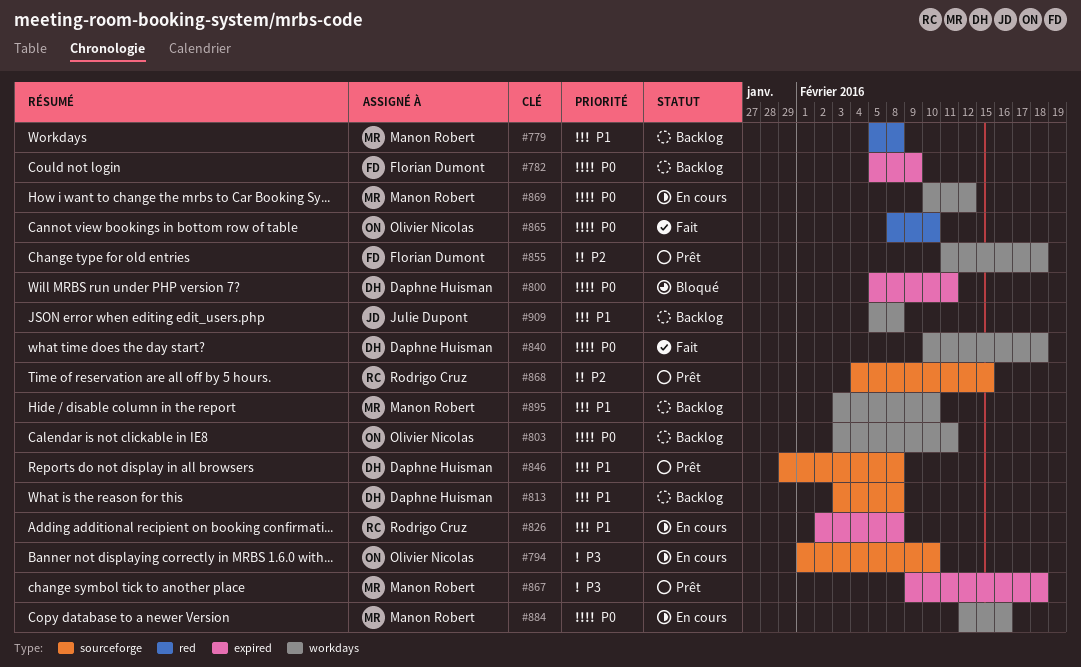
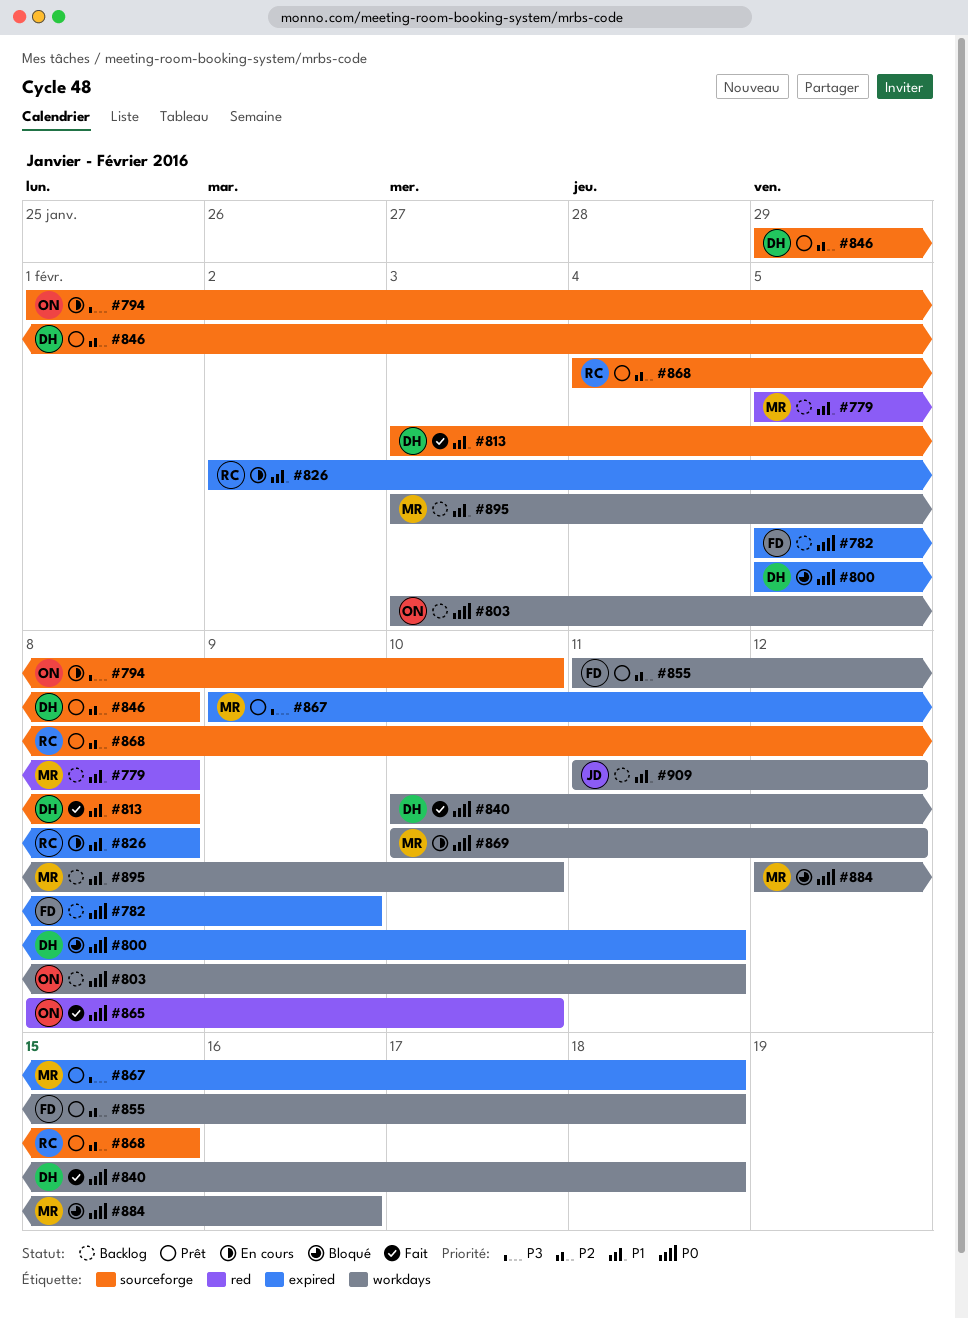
#813, status: Backlog -> Fait
#846, priority: P1 -> P2
#884, status: En cours -> Bloqué
#909, start: Feb 5 -> Feb 11
#909, due: Feb 8 -> Feb 12

